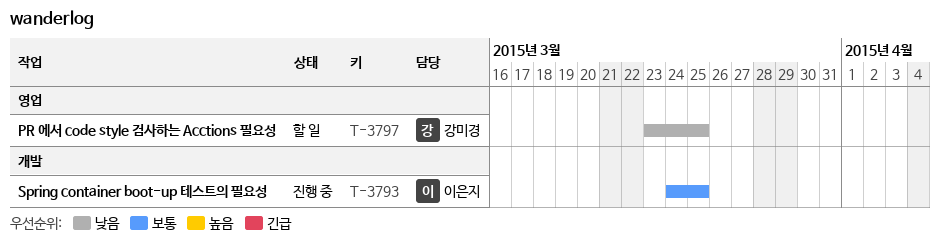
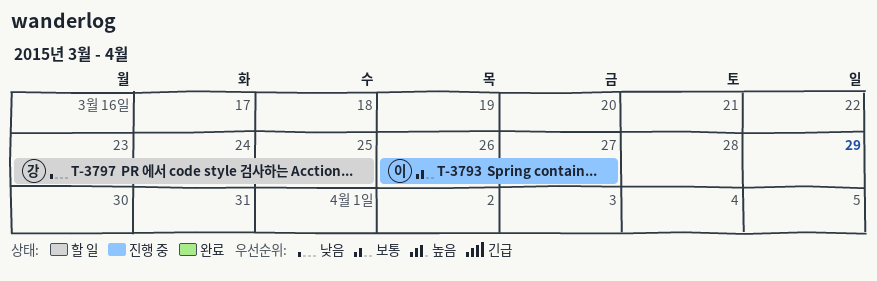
T-3793, start: Mar 24 -> Mar 26
T-3793, due: Mar 25 -> Mar 27

